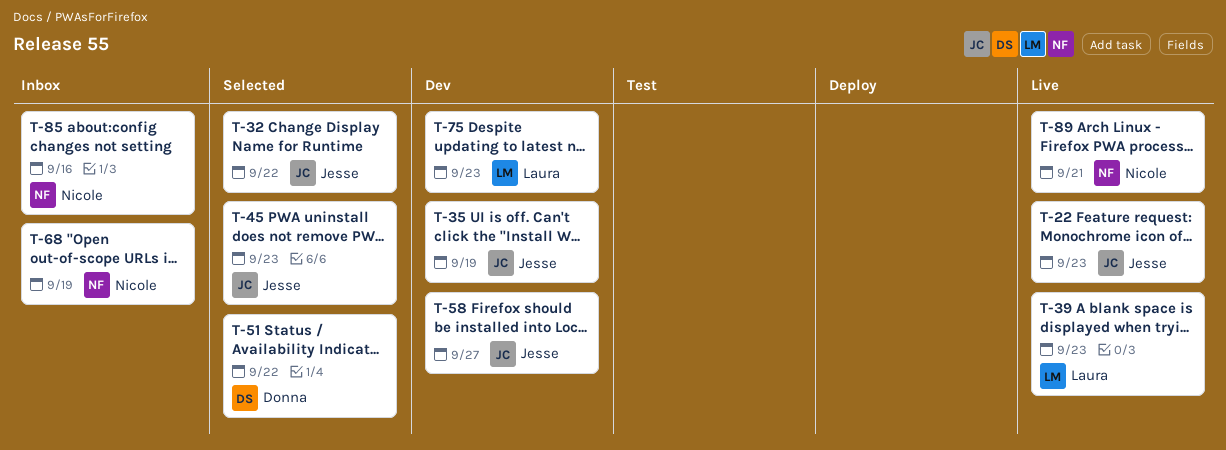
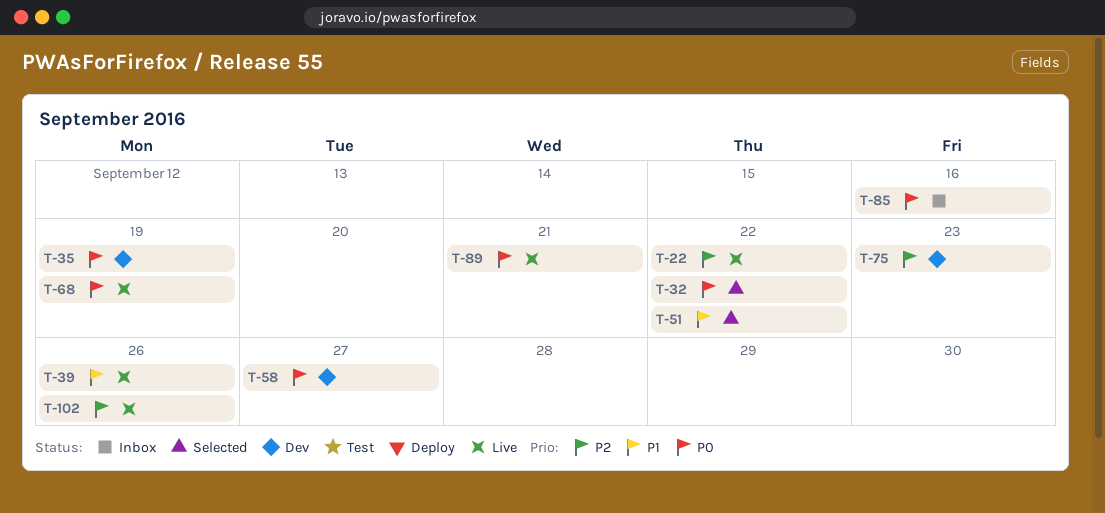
T-22, due: Sep 23 -> Sep 22
T-39, due: Sep 23 -> Sep 26
T-45: present -> none
T-68, status: Inbox -> Live
T-102: none -> present

